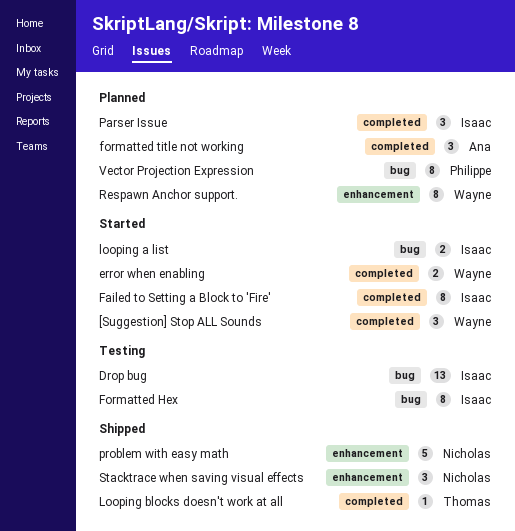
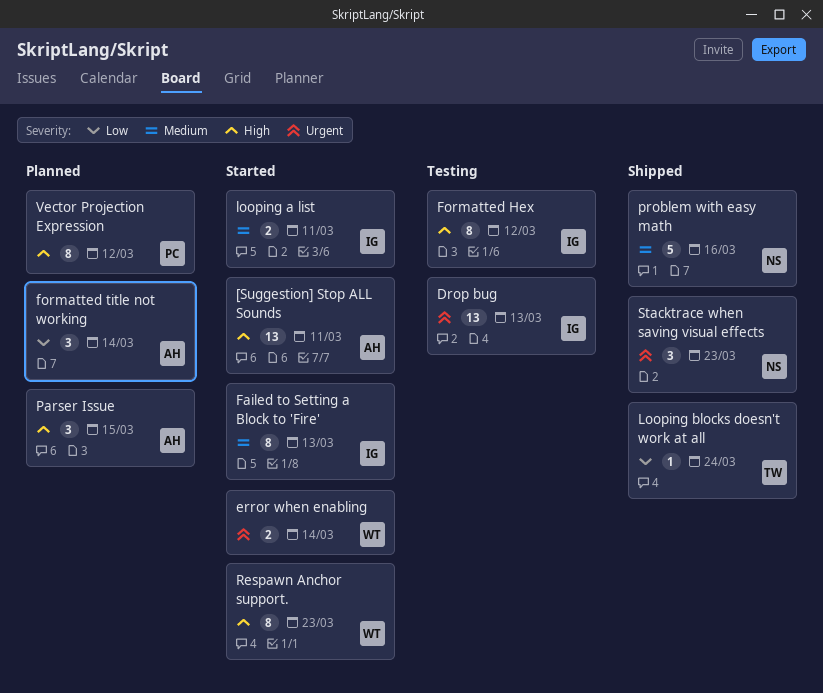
[Suggestion] Stop ALL Sounds, owner: Wayne -> Ana
[Suggestion] Stop ALL Sounds, estimate: 3 -> 13
Parser Issue, owner: Isaac -> Ana
Respawn Anchor support., status: Planned -> Started

